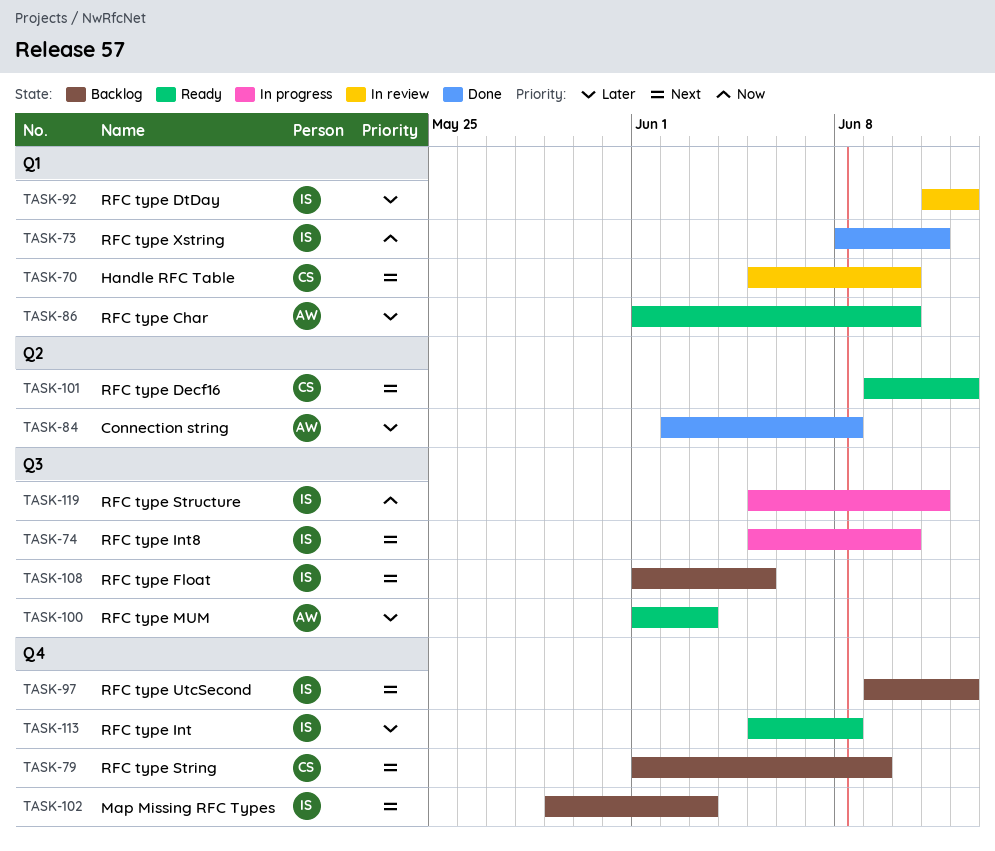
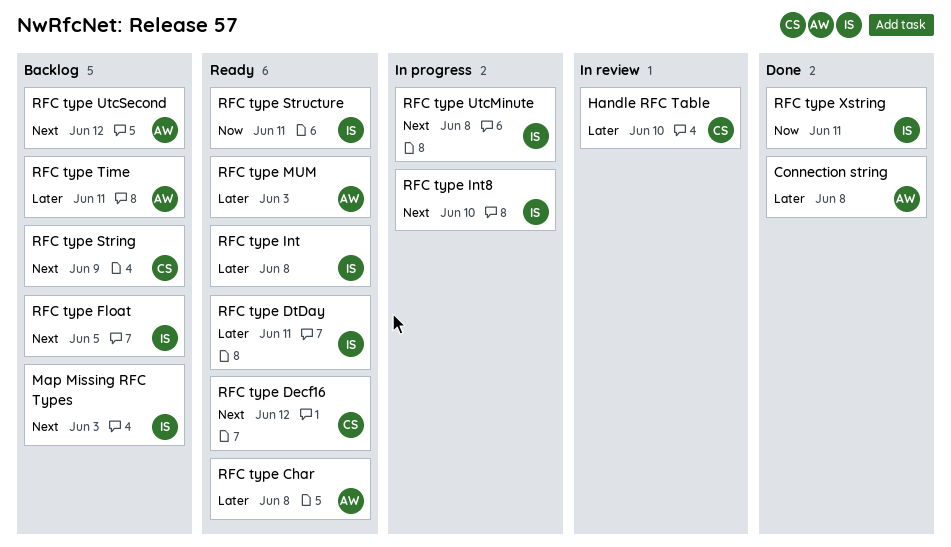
Handle RFC Table, priority: Next -> Later
RFC type Char, due: Jun 10 -> Jun 8
RFC type DtDay, status: In review -> Ready
RFC type DtDay, due: Jun 12 -> Jun 11
RFC type Structure, status: In progress -> Ready
RFC type Time: none -> present
RFC type UtcMinute: none -> present
RFC type UtcSecond, owner: IS -> AW

